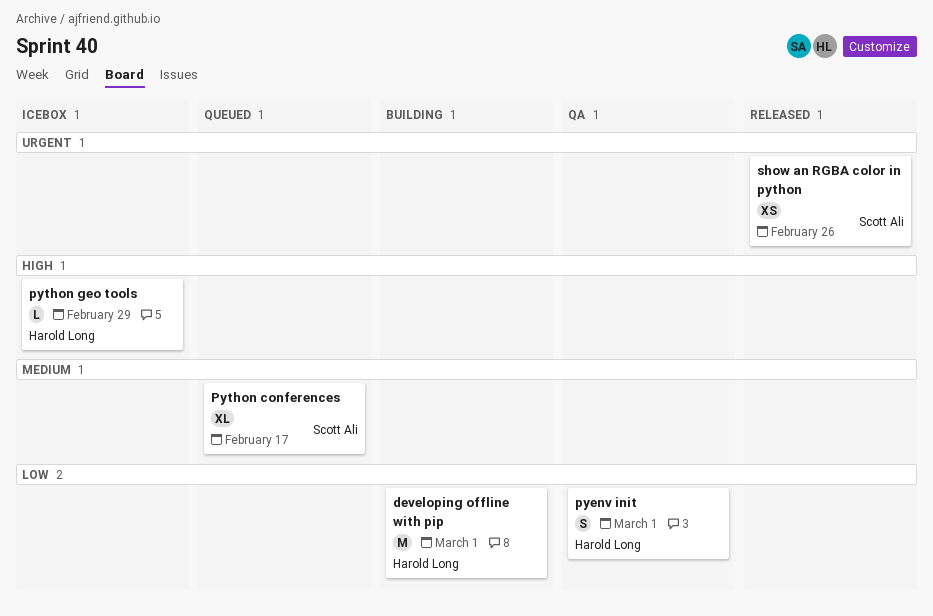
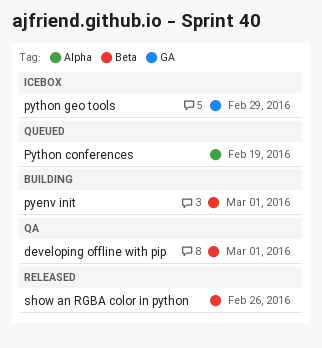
developing offline with pip, status: Building -> QA
pyenv init, status: QA -> Building
Python conferences, due: Feb 17 -> Feb 19

